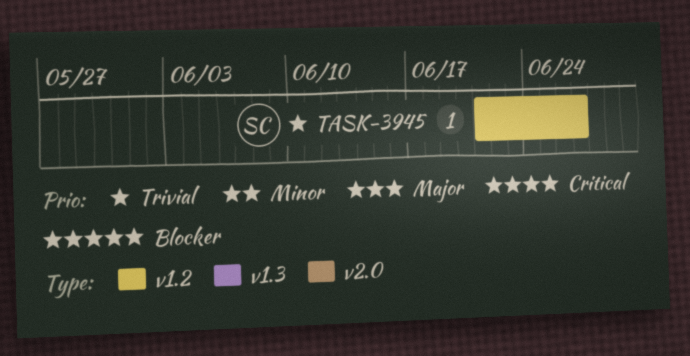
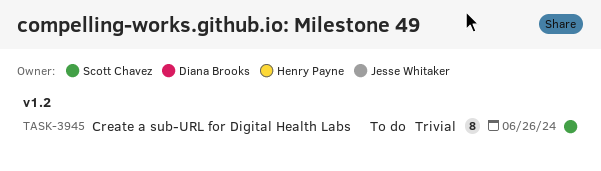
TASK-3945, estimate: 1 -> 8
TASK-3945, due: Jun 27 -> Jun 26

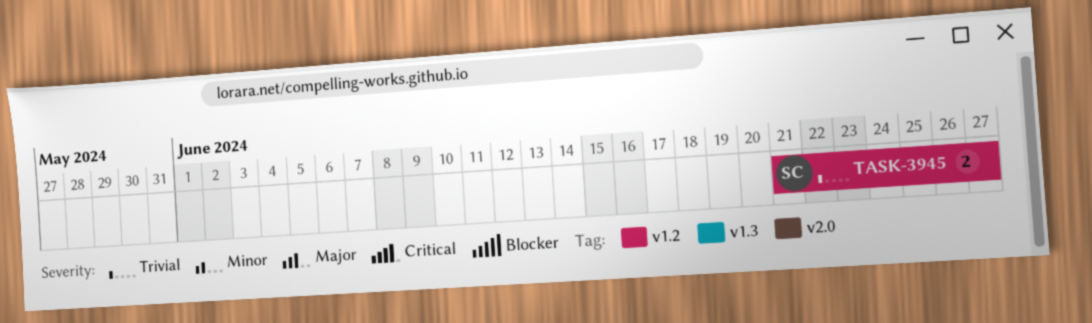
TASK-3945, estimate: 8 -> 2
TASK-3945, due: Jun 26 -> Jun 27

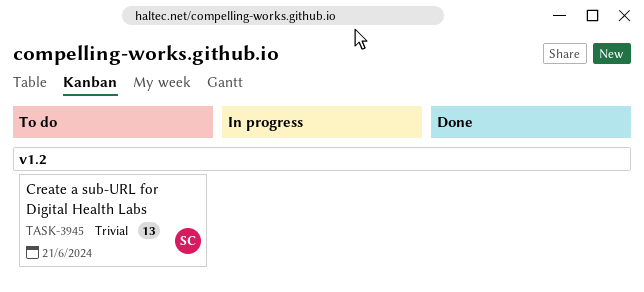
TASK-3945, estimate: 2 -> 13
TASK-3945, due: Jun 27 -> Jun 21

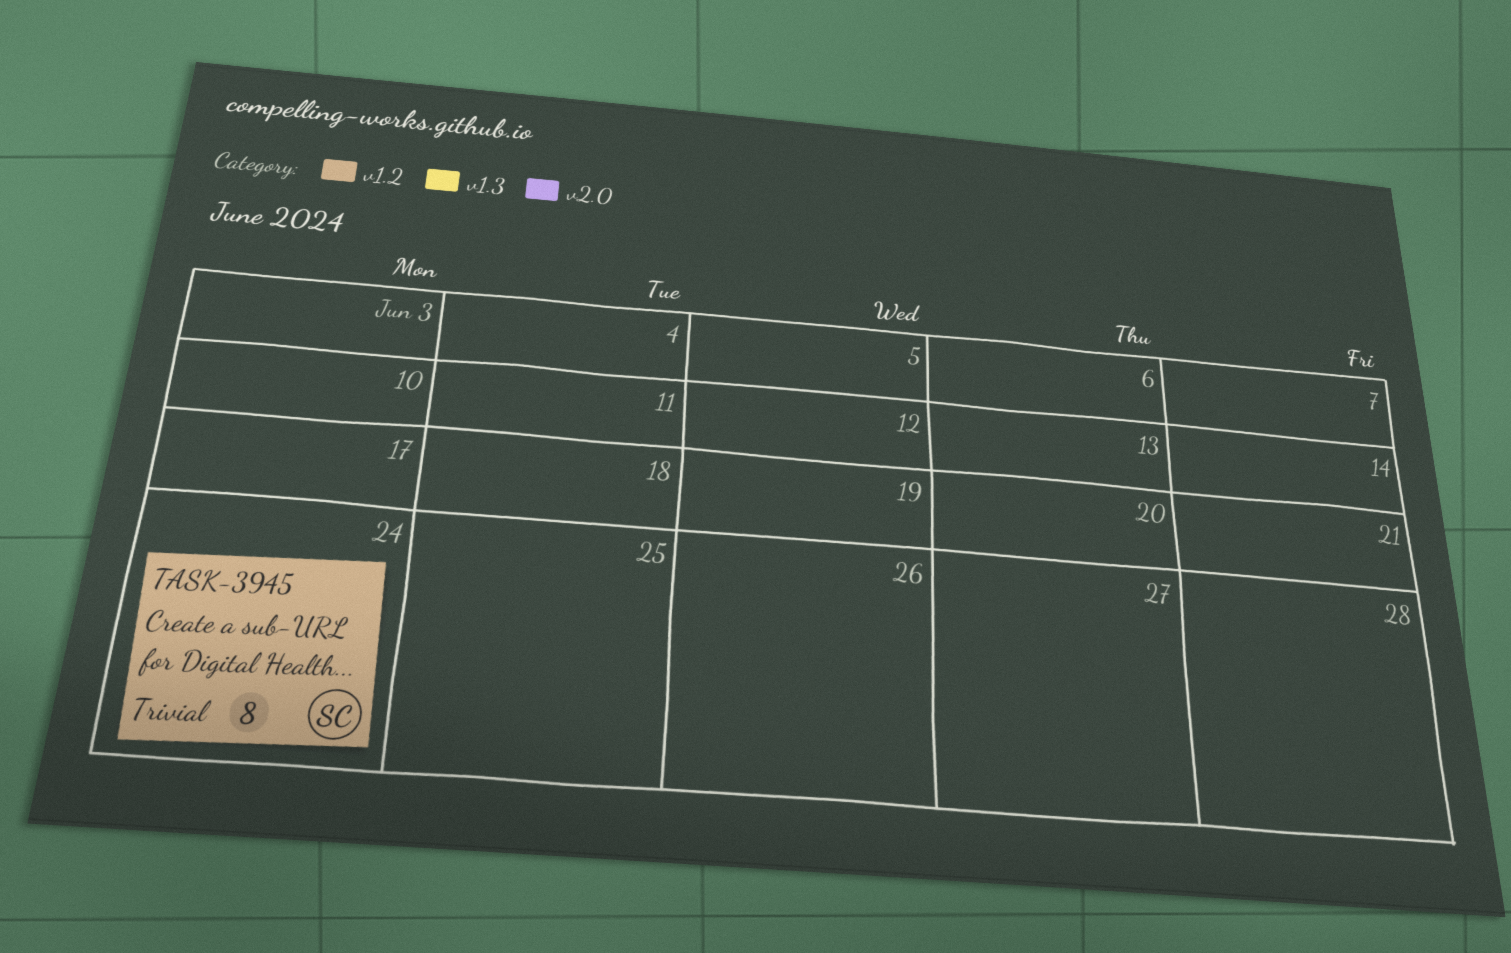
TASK-3945, estimate: 13 -> 8
TASK-3945, due: Jun 21 -> Jun 24

